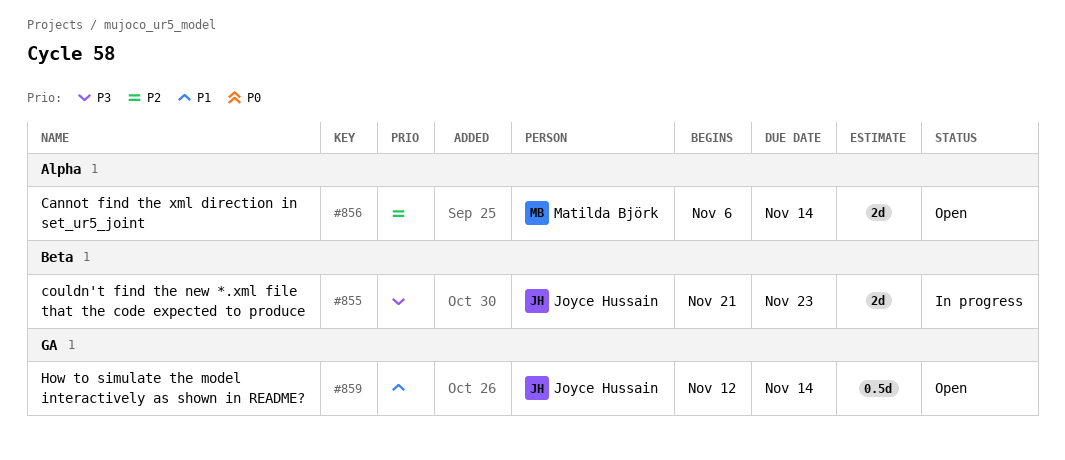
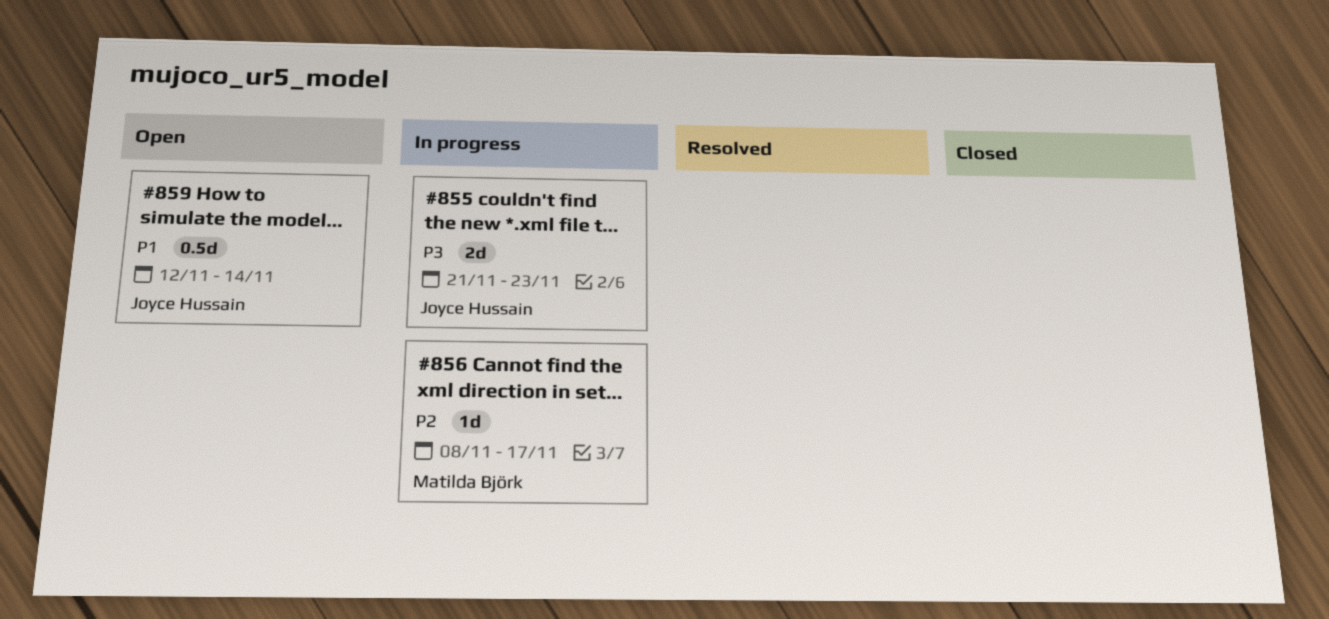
#856, status: Open -> In progress
#856, estimate: 2d -> 1d
#856, start: Nov 6 -> Nov 8
#856, due: Nov 14 -> Nov 17

